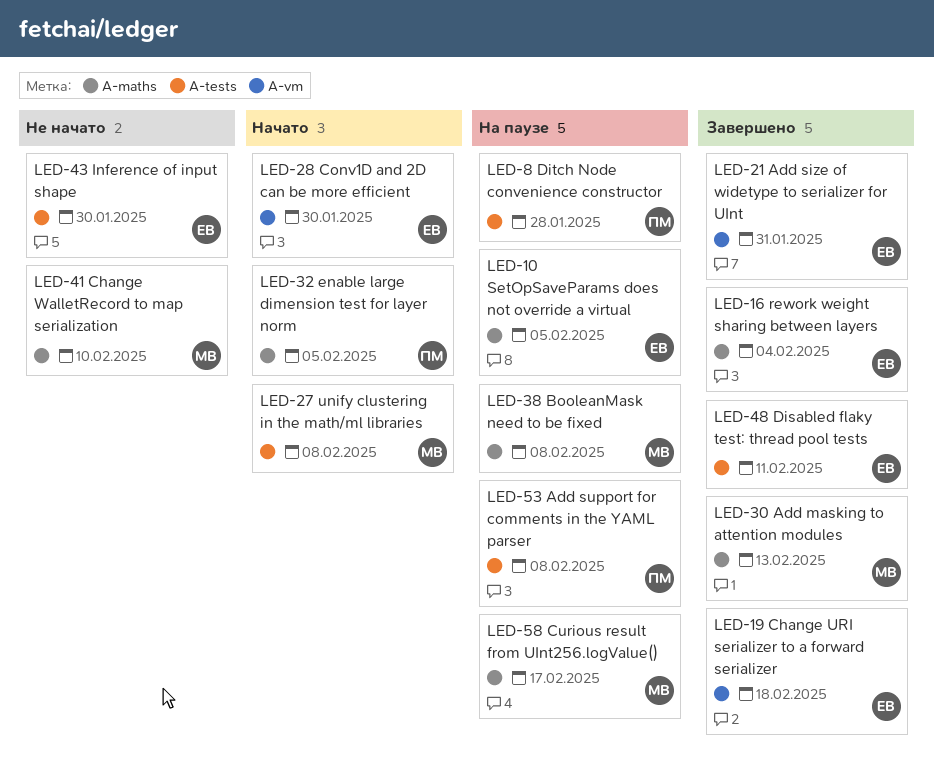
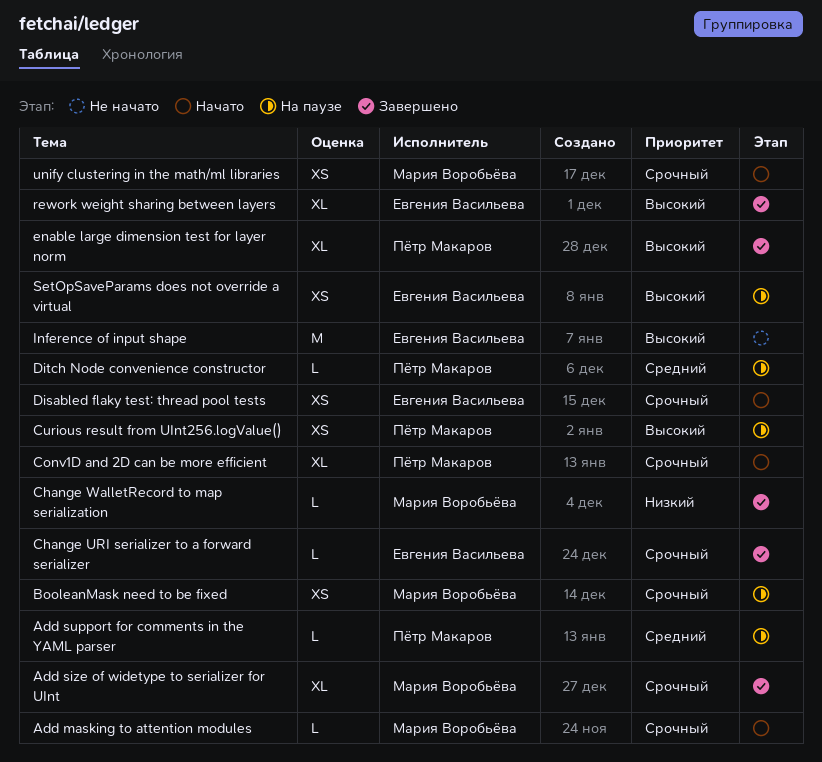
Add masking to attention modules, status: Завершено -> Начато
Add size of widetype to serializer for UInt, owner: Евгения Васильева -> Мария Воробьёва
Change WalletRecord to map serialization, status: Не начато -> Завершено
Conv1D and 2D can be more efficient, owner: Евгения Васильева -> Пётр Макаров
Curious result from UInt256.logValue(), owner: Мария Воробьёва -> Пётр Макаров
Disabled flaky test: thread pool tests, status: Завершено -> Начато
enable large dimension test for layer norm, status: Начато -> Завершено

